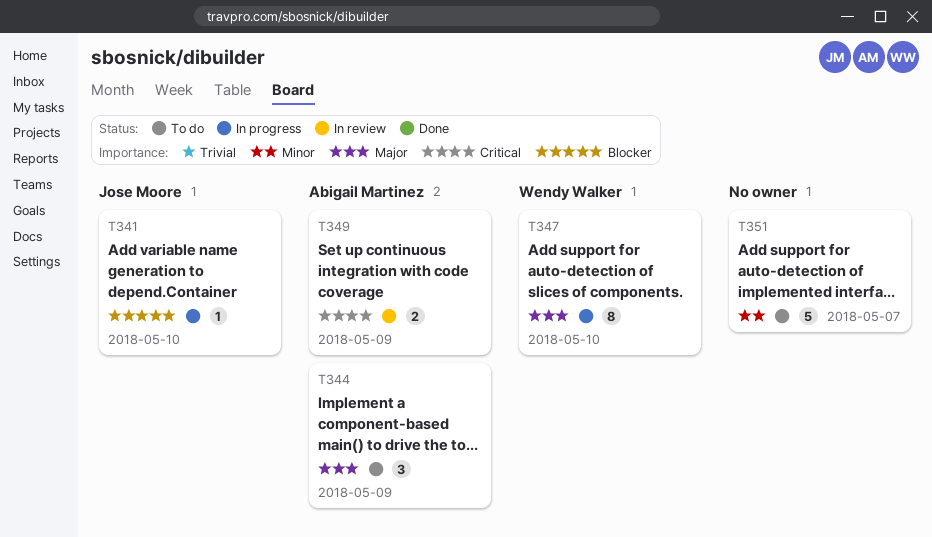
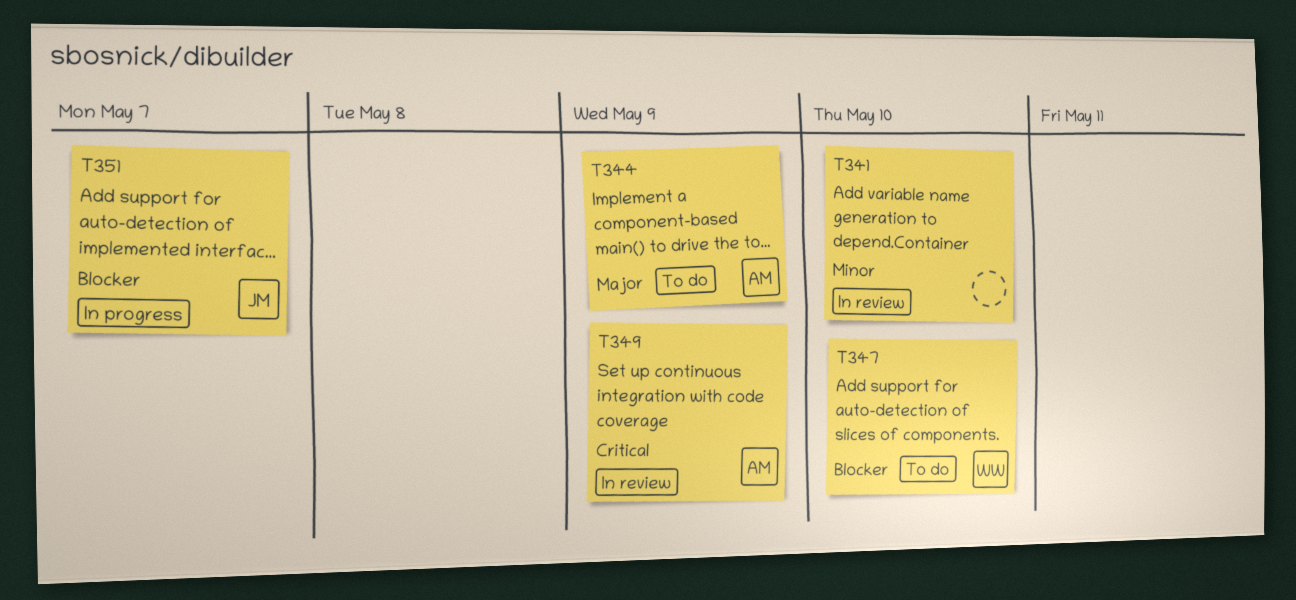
T341, status: In progress -> In review
T341, owner: Jose Moore -> none
T341, priority: Blocker -> Minor
T347, status: In progress -> To do
T347, priority: Major -> Blocker
T351, status: To do -> In progress
T351, owner: none -> Jose Moore
T351, priority: Minor -> Blocker

